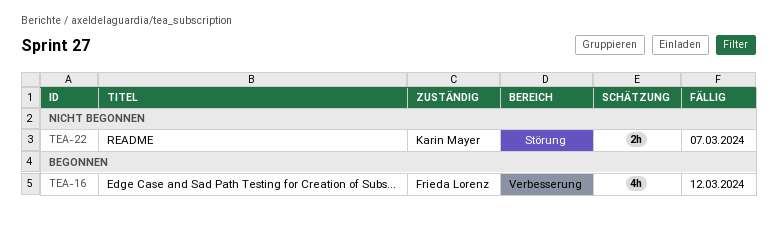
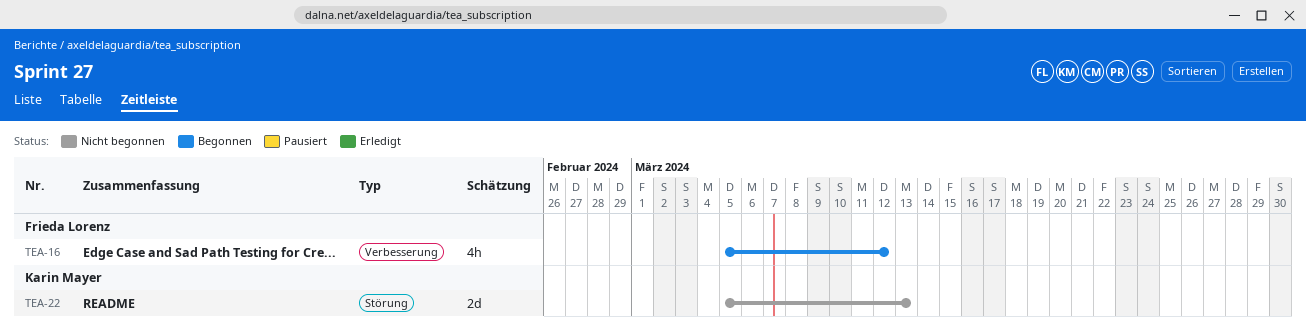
TEA-22, estimate: 2h -> 2d
TEA-22, due: Mar 7 -> Mar 13

